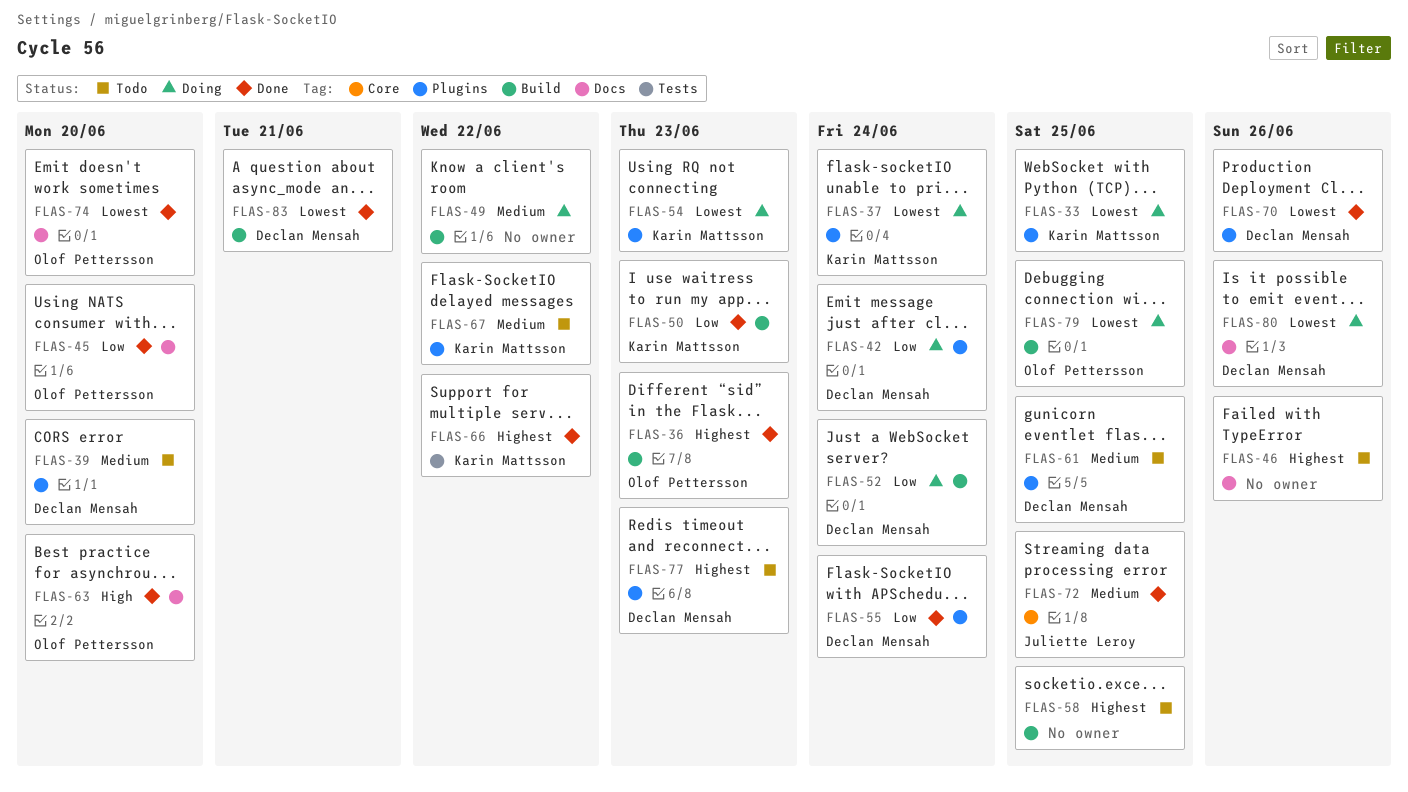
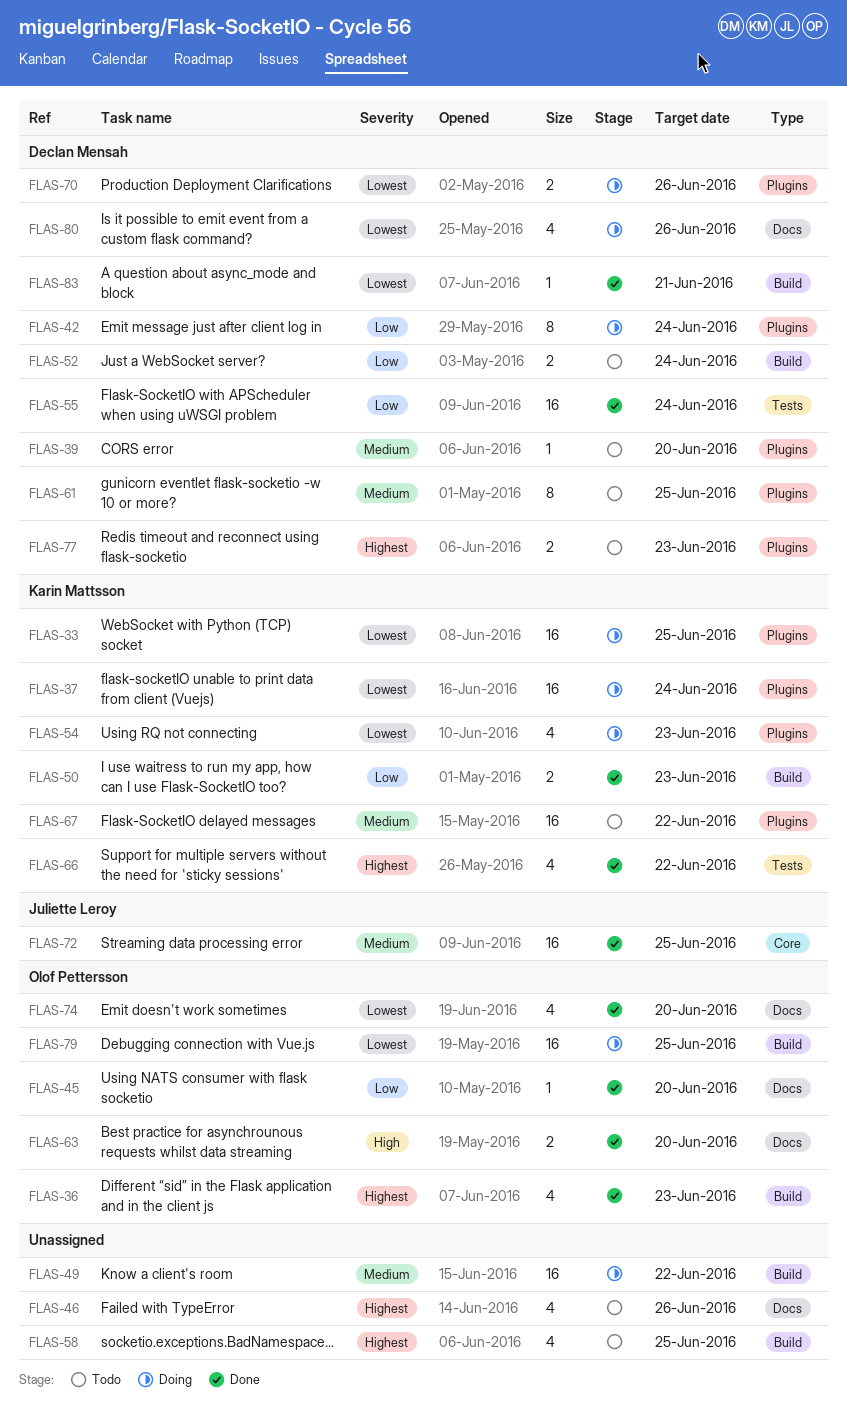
FLAS-52, status: Doing -> Todo
FLAS-55, label: Plugins -> Tests
FLAS-70, status: Done -> Doing

